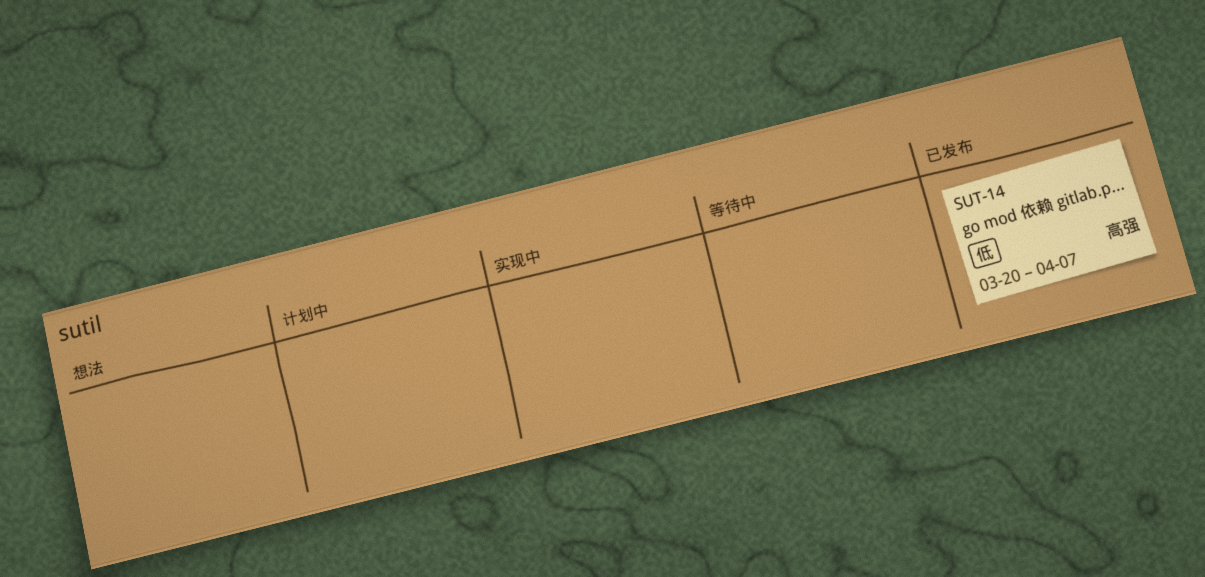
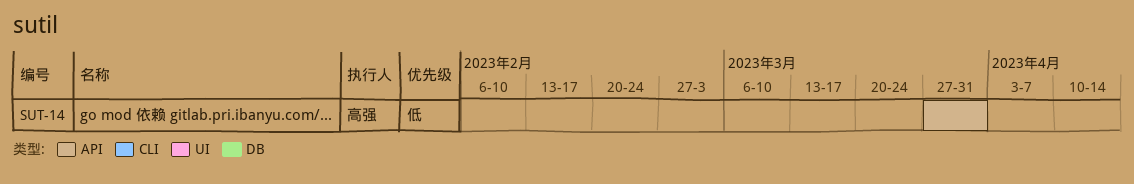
SUT-14, start: Mar 20 -> Mar 27
SUT-14, due: Apr 7 -> Mar 31

